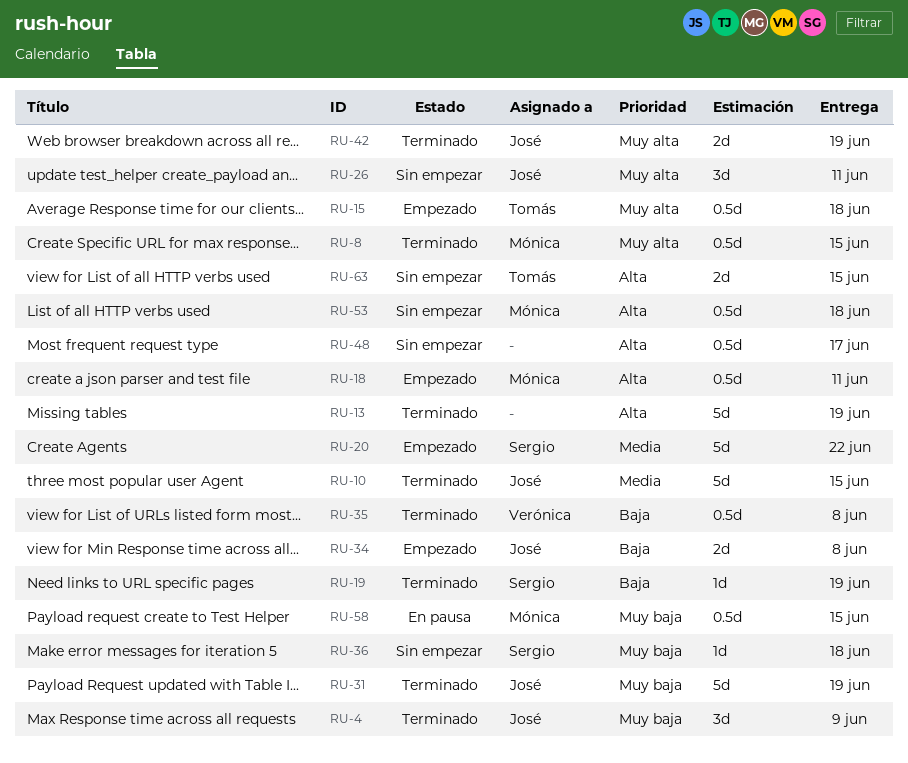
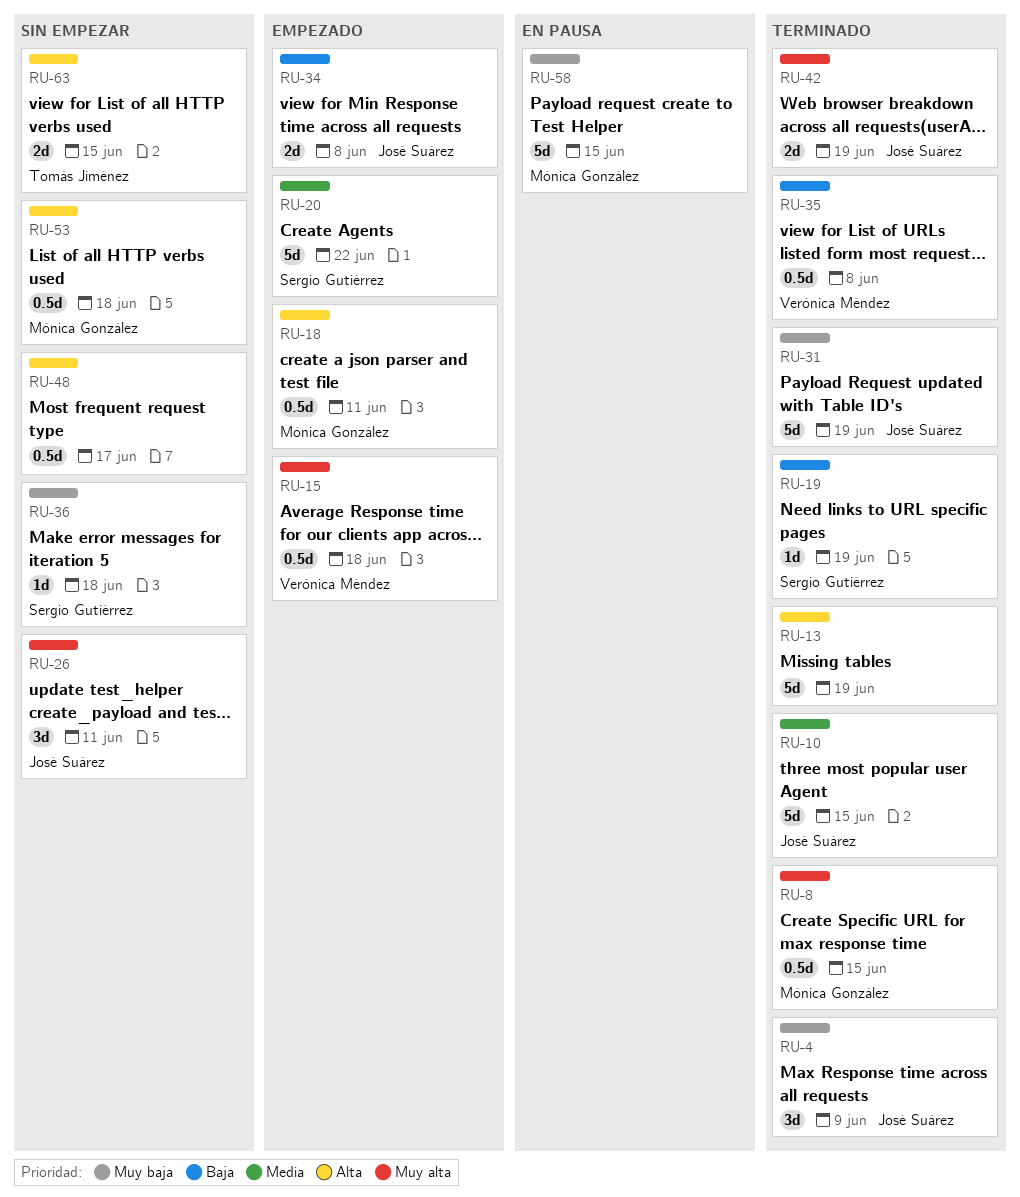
RU-15, owner: Tomás Jiménez -> Verónica Méndez
RU-58, estimate: 0.5d -> 5d

